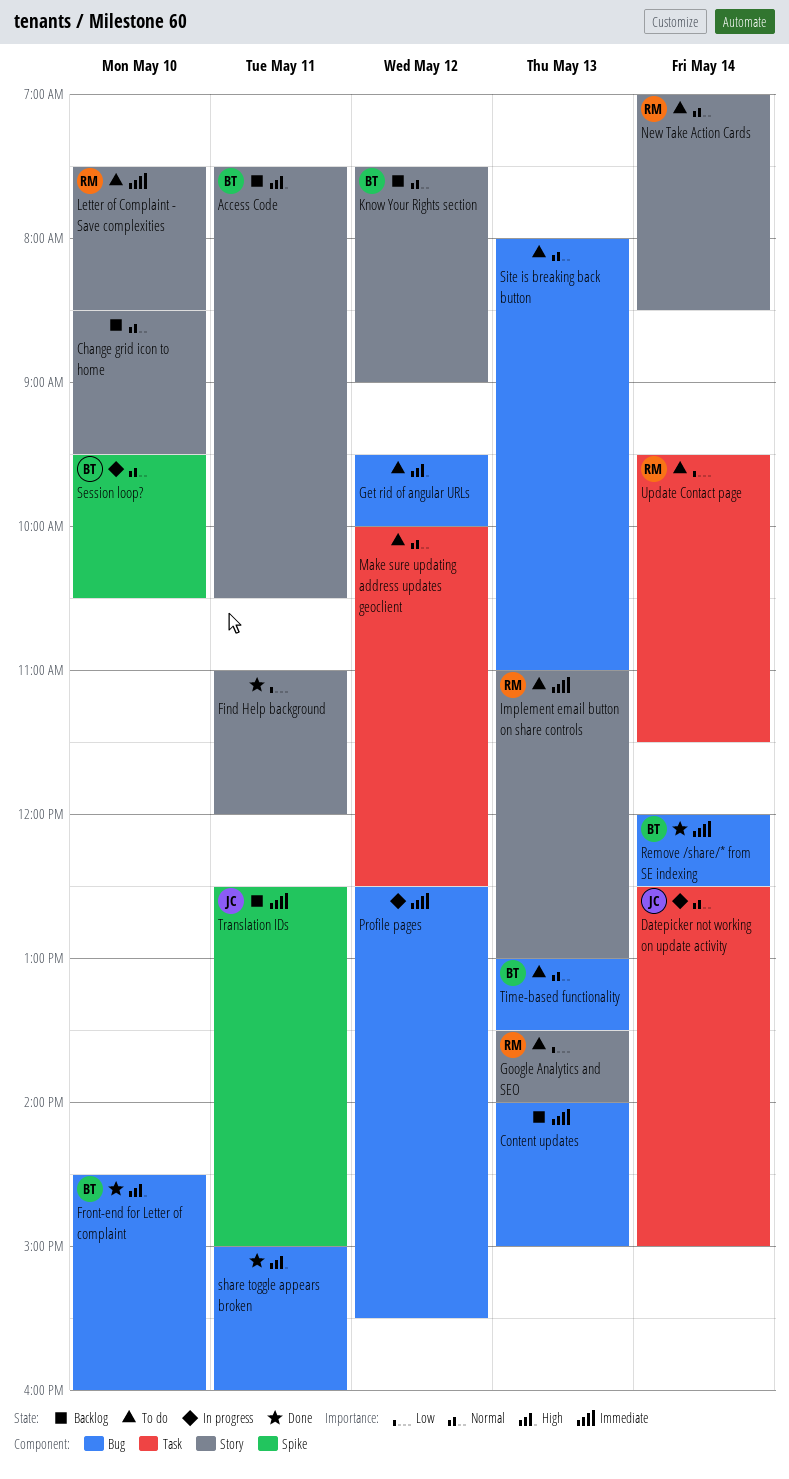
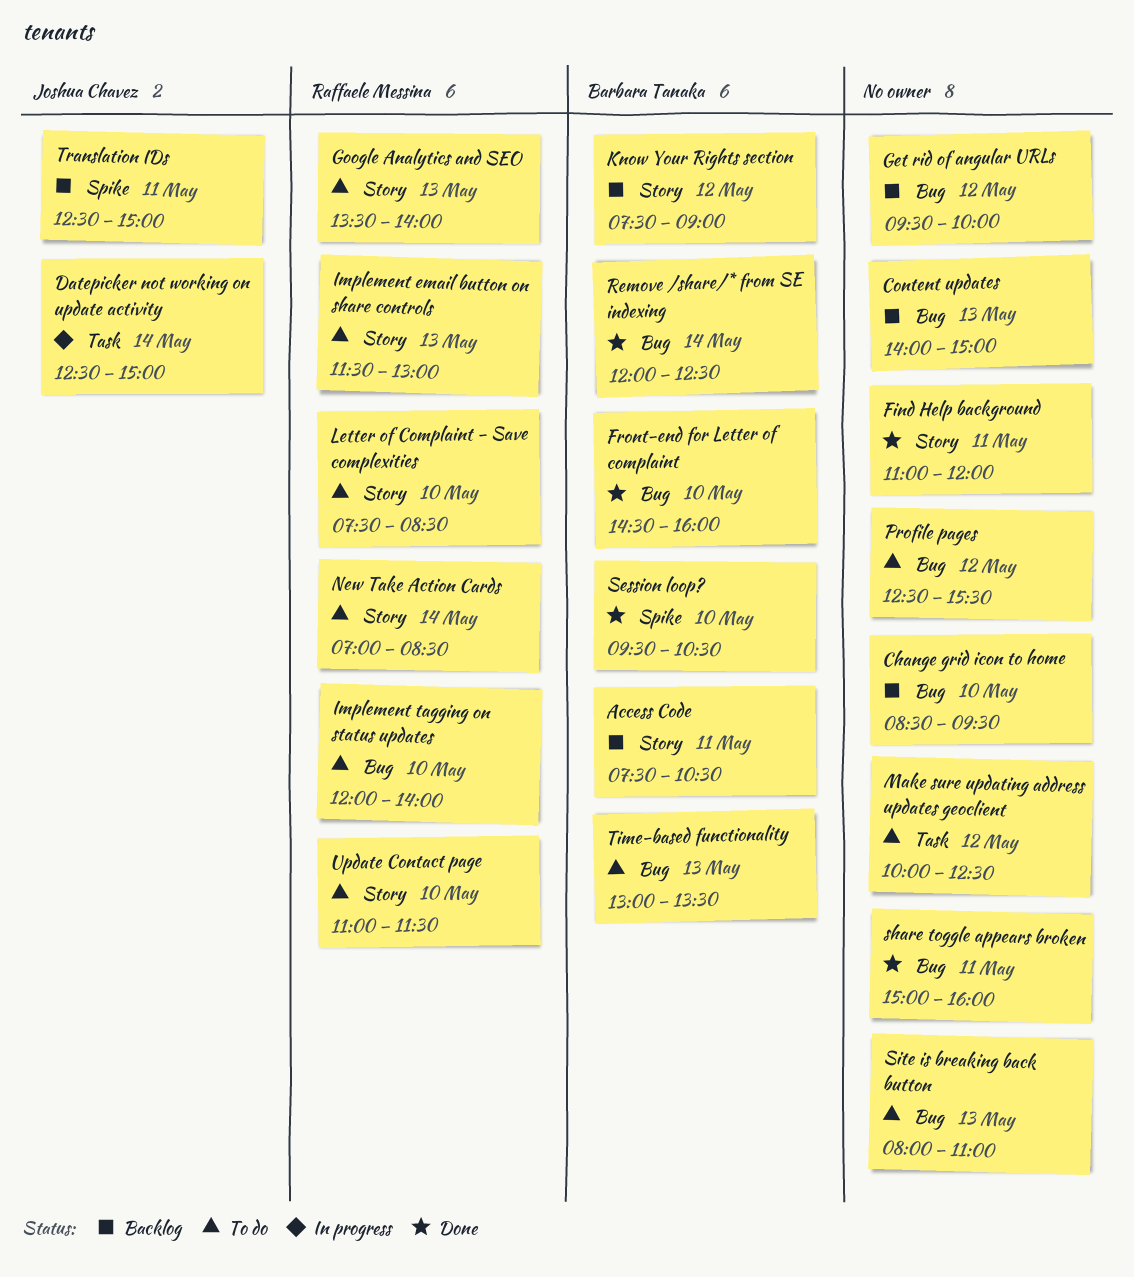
Change grid icon to home, label: Story -> Bug
Get rid of angular URLs, status: To do -> Backlog
Implement email button on share controls, begins: 11:00 -> 11:30
Implement tagging on status updates: none -> present
Profile pages, status: In progress -> To do
Session loop?, status: In progress -> Done
Update Contact page, label: Task -> Story
Update Contact page, day: May 14 -> May 10
Update Contact page, begins: 09:30 -> 11:00

